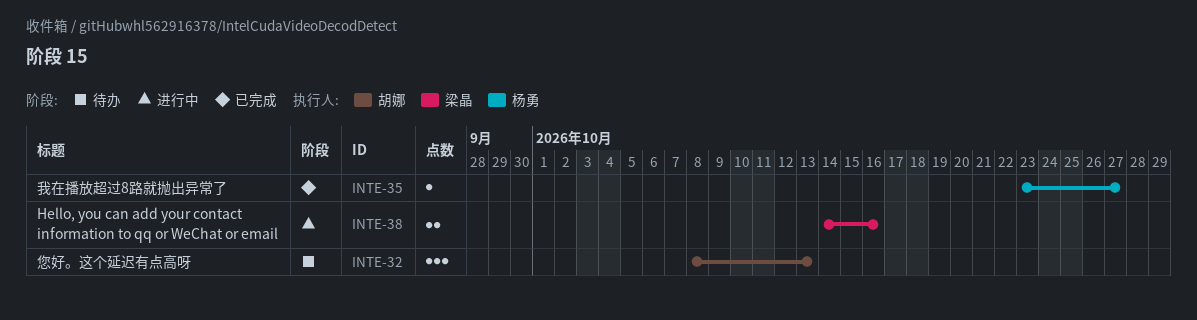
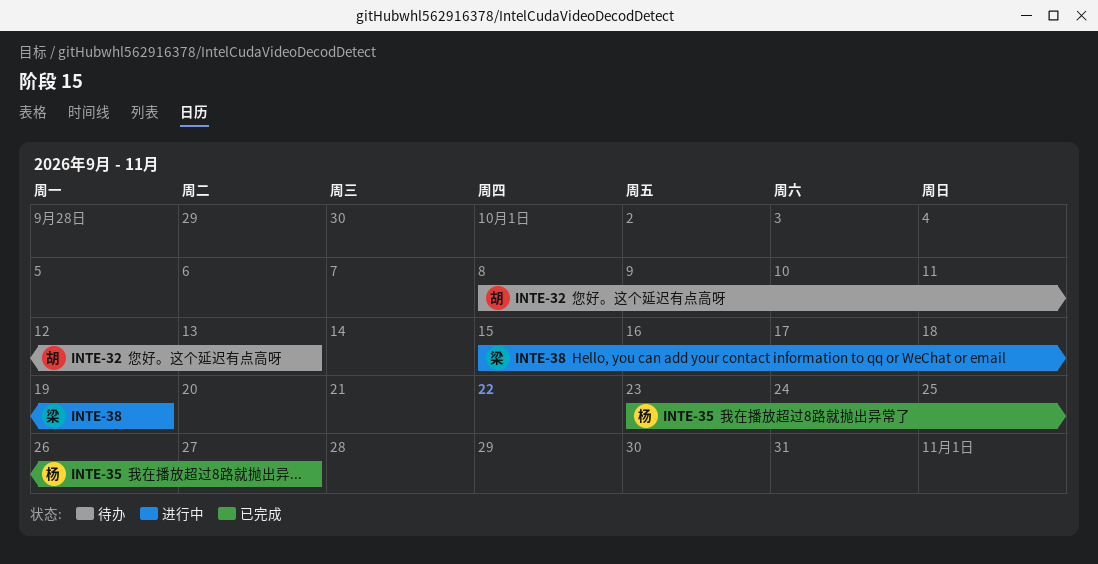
INTE-38, start: Oct 14 -> Oct 15
INTE-38, due: Oct 16 -> Oct 19

